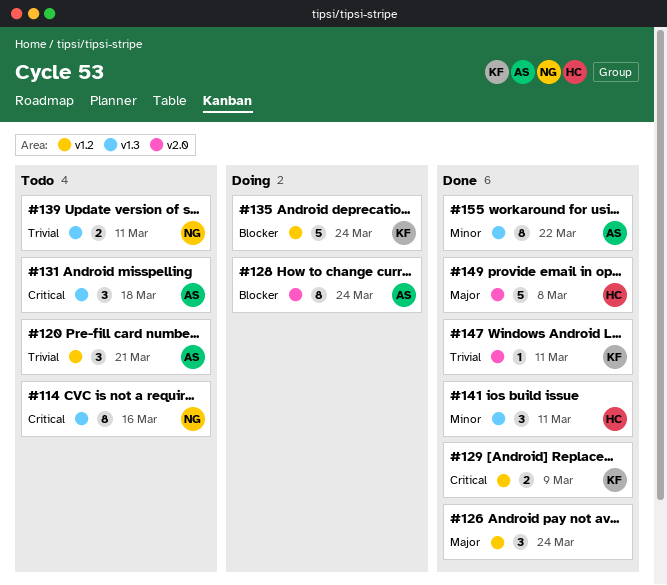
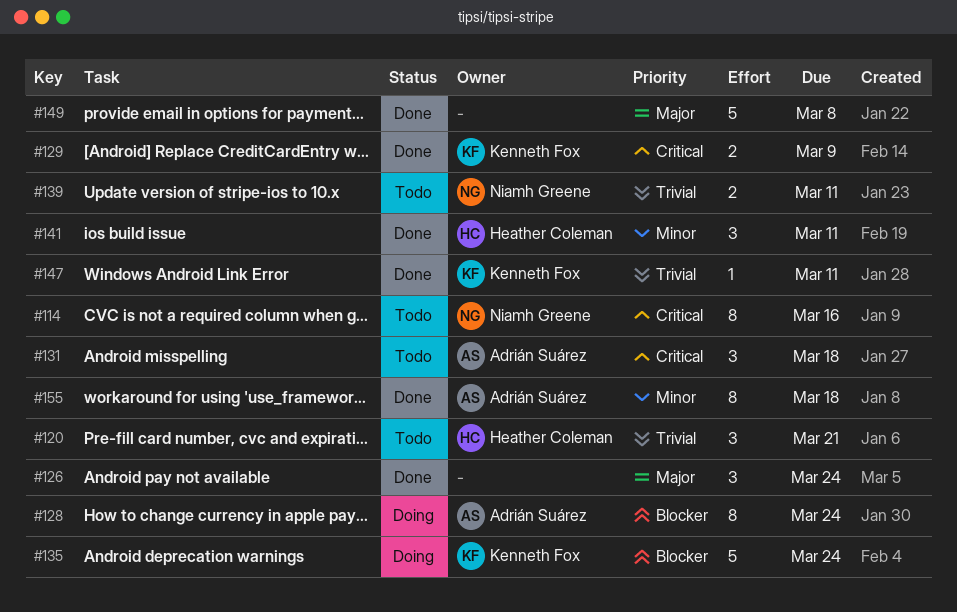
#120, owner: Adrián Suárez -> Heather Coleman
#149, owner: Heather Coleman -> none
#155, due: Mar 22 -> Mar 18

